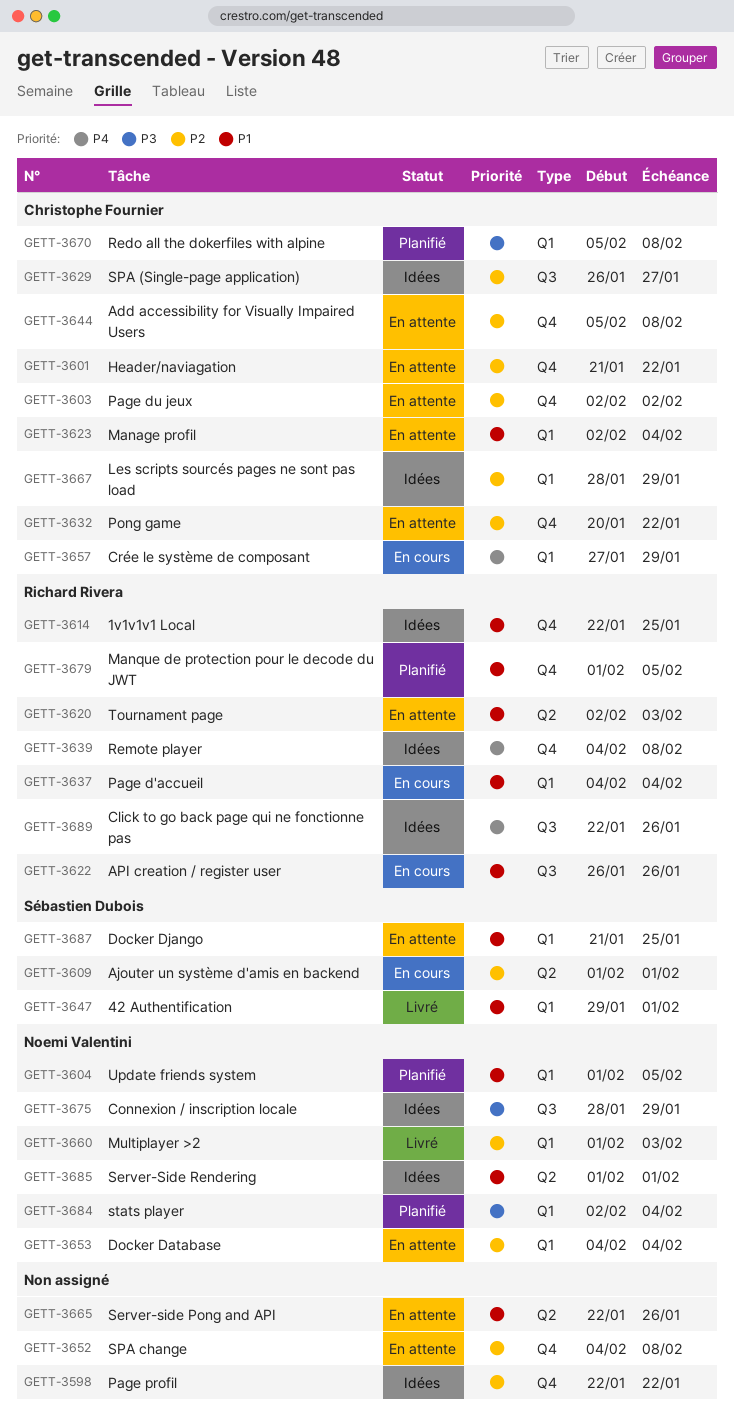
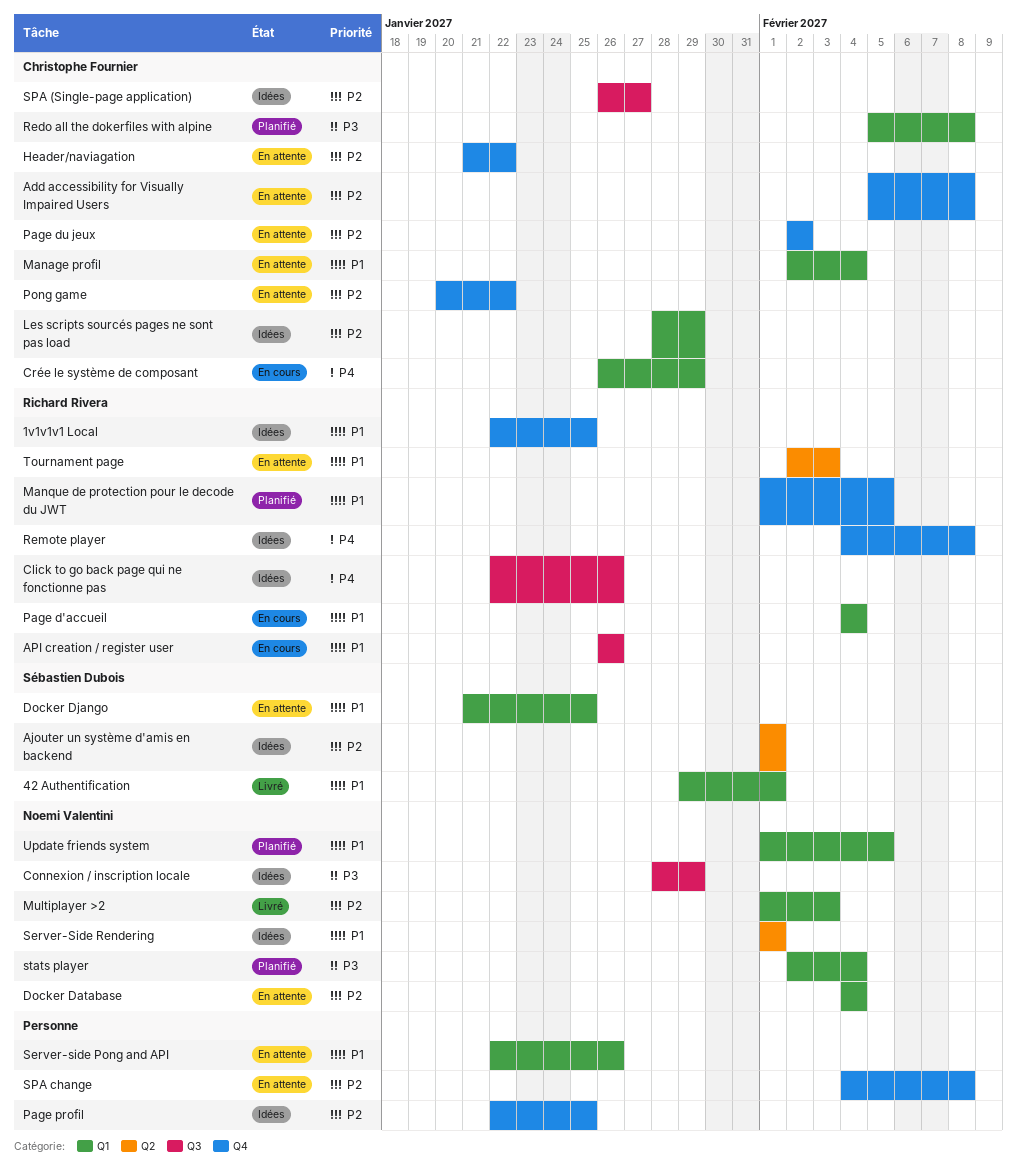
Ajouter un système d'amis en backend, status: En cours -> Idées
Crée le système de composant, start: Jan 27 -> Jan 26
Page profil, due: Jan 22 -> Jan 25
Server-side Pong and API, label: Q2 -> Q1

